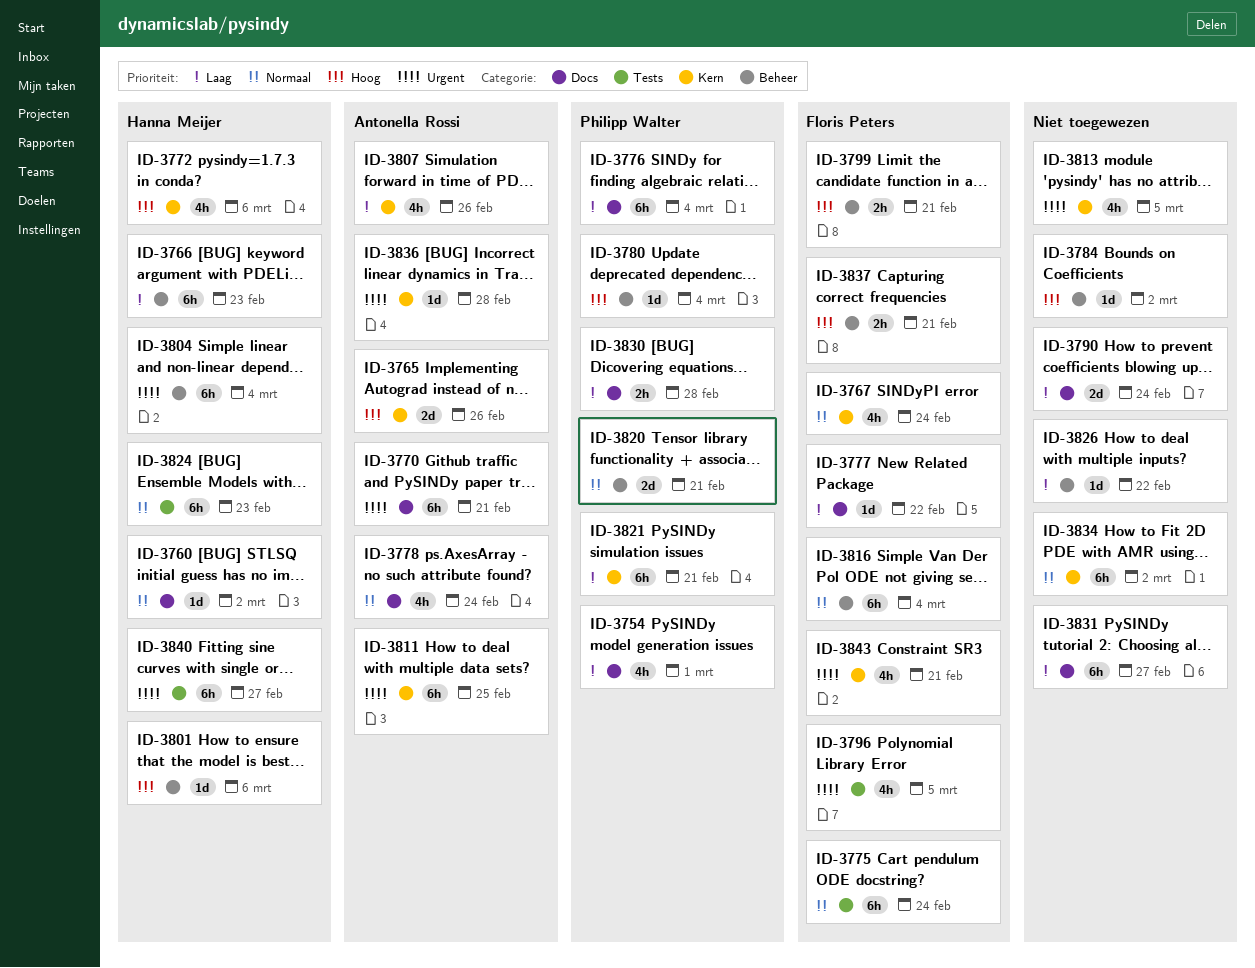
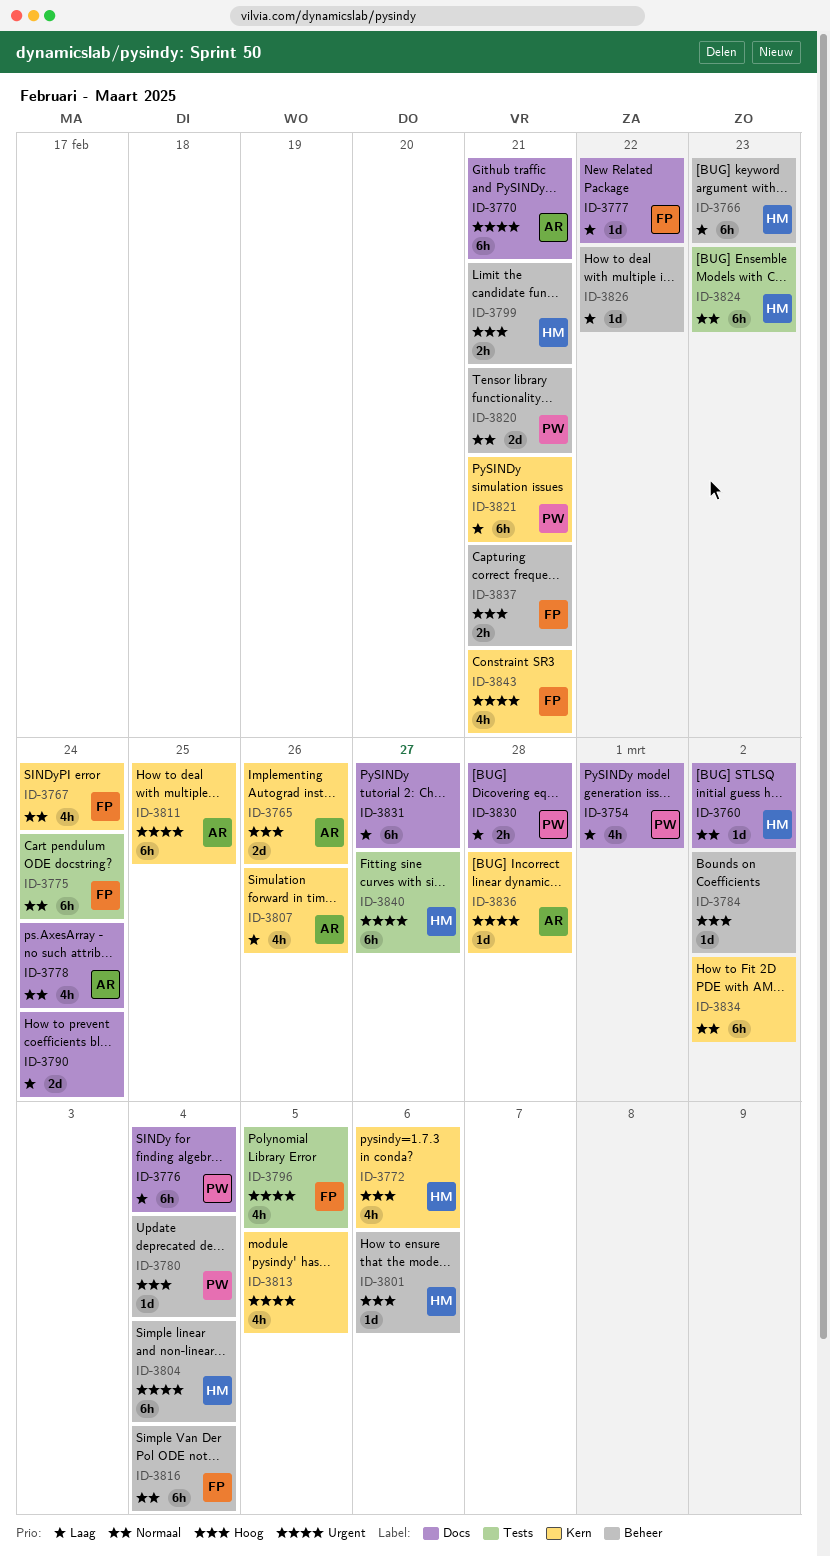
ID-3799, owner: Floris Peters -> Hanna Meijer

